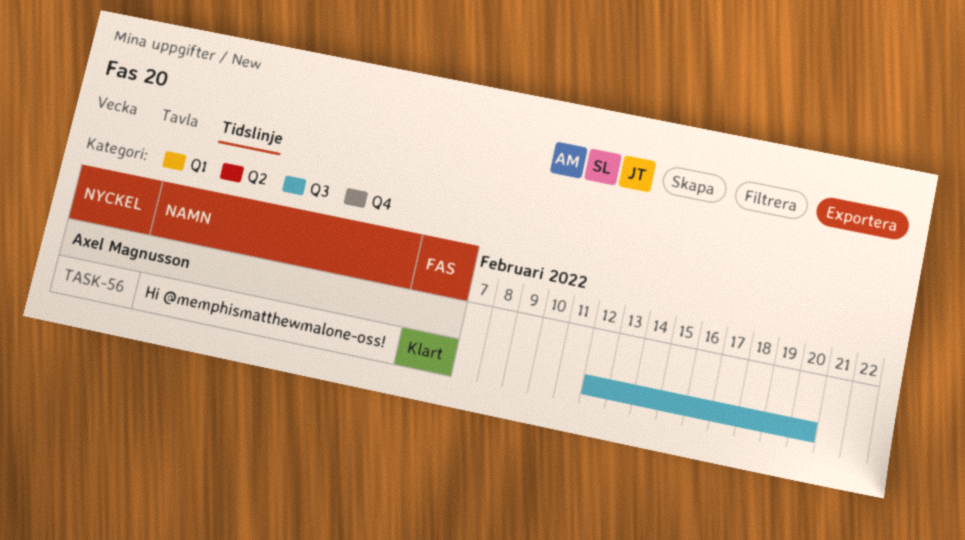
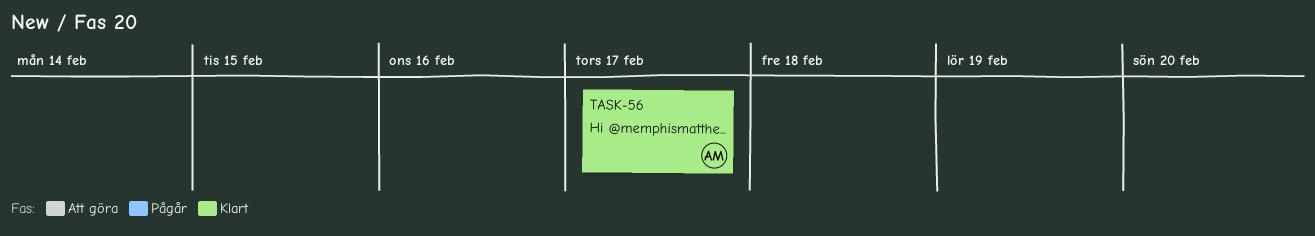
TASK-56, due: Feb 20 -> Feb 17

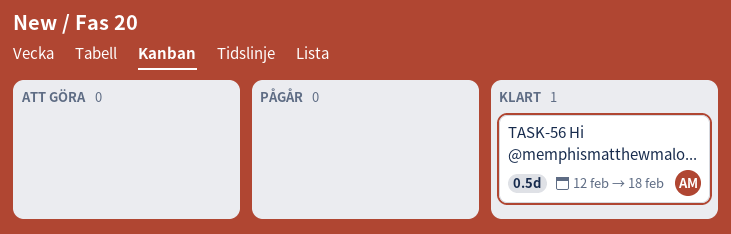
TASK-56, due: Feb 17 -> Feb 18

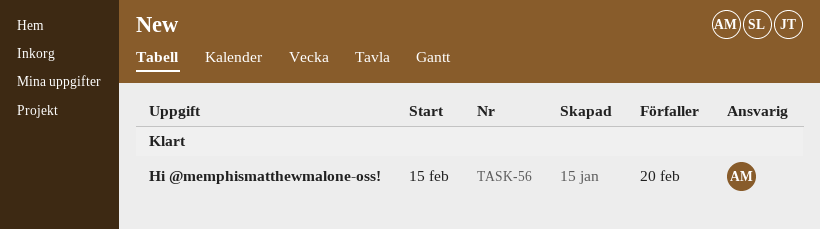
TASK-56, start: Feb 12 -> Feb 15
TASK-56, due: Feb 18 -> Feb 20

